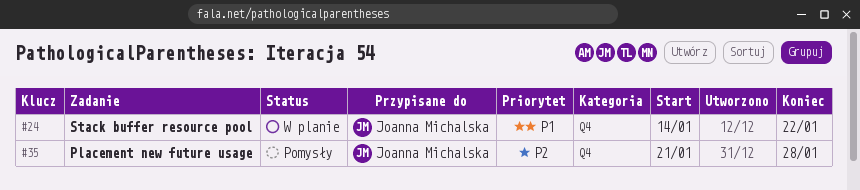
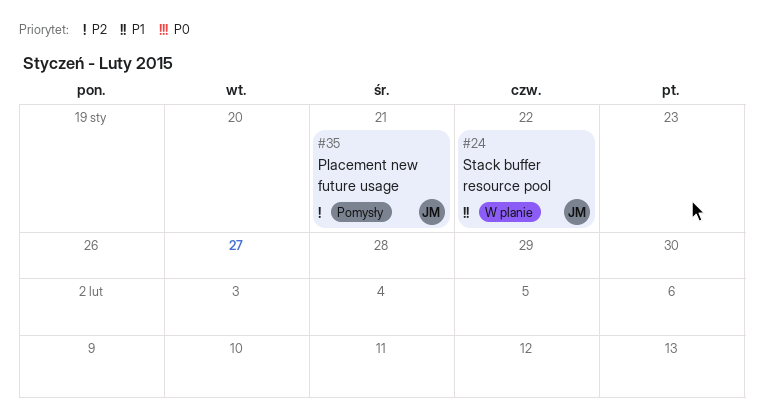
#35, due: Jan 28 -> Jan 21

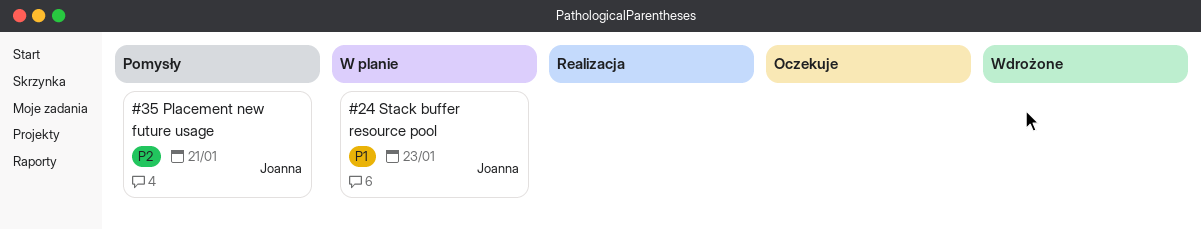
#24, due: Jan 22 -> Jan 23

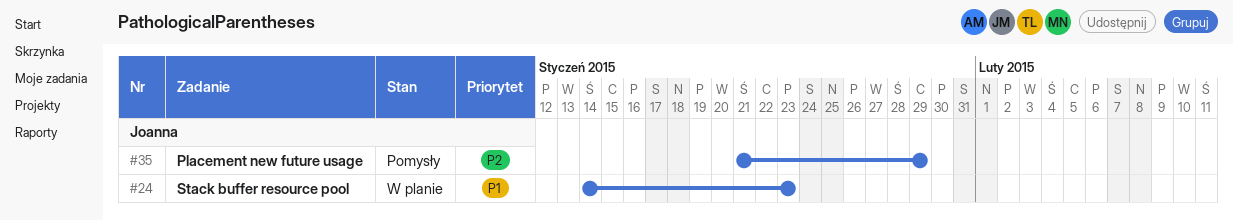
#35, due: Jan 21 -> Jan 29

